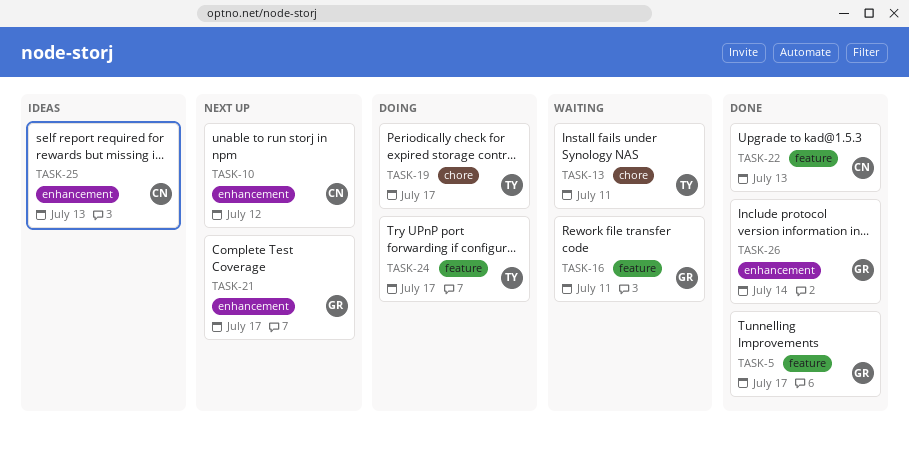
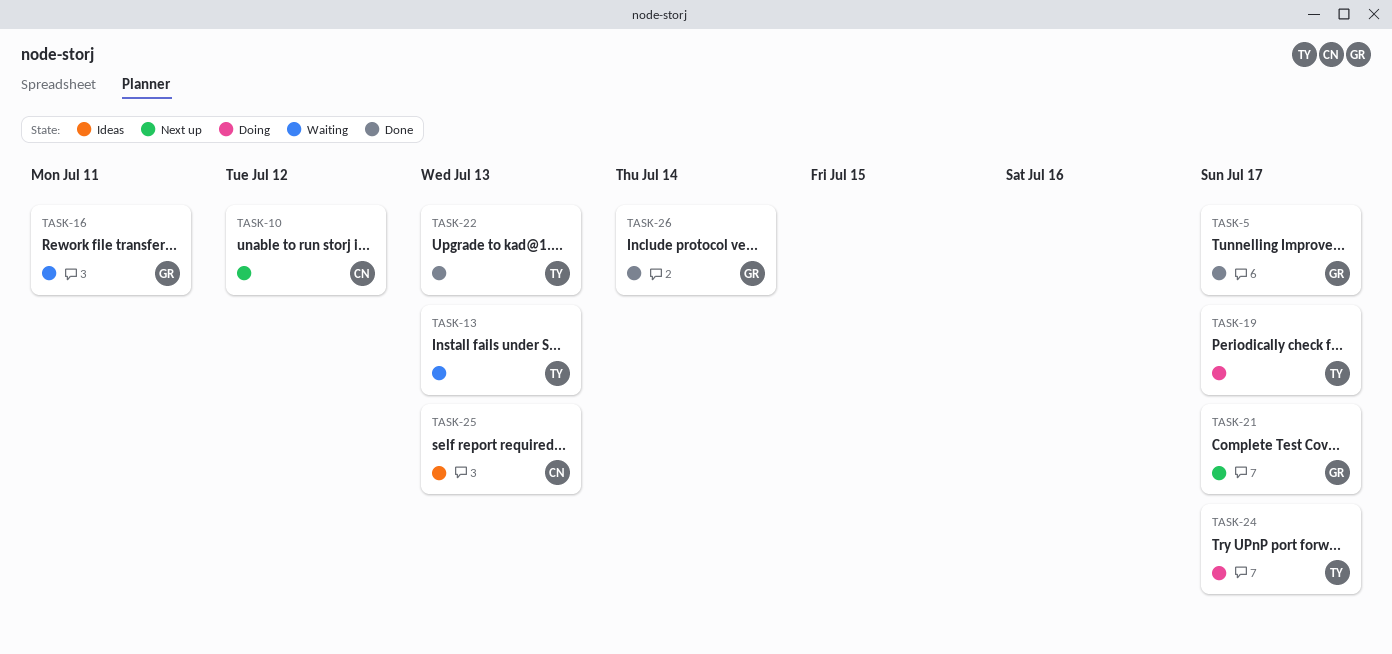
TASK-13, due: Jul 11 -> Jul 13
TASK-22, owner: CN -> TY

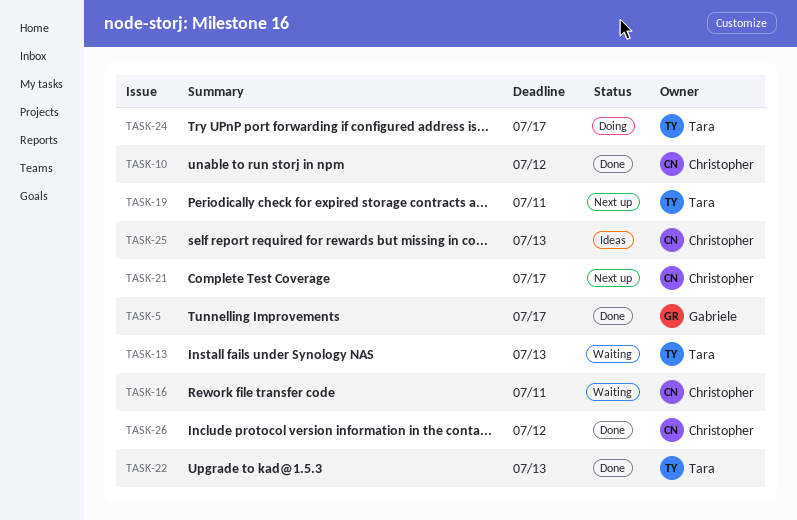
TASK-10, status: Next up -> Done
TASK-16, owner: Gabriele -> Christopher
TASK-19, status: Doing -> Next up
TASK-19, due: Jul 17 -> Jul 11
TASK-21, owner: Gabriele -> Christopher
TASK-26, owner: Gabriele -> Christopher
TASK-26, due: Jul 14 -> Jul 12

